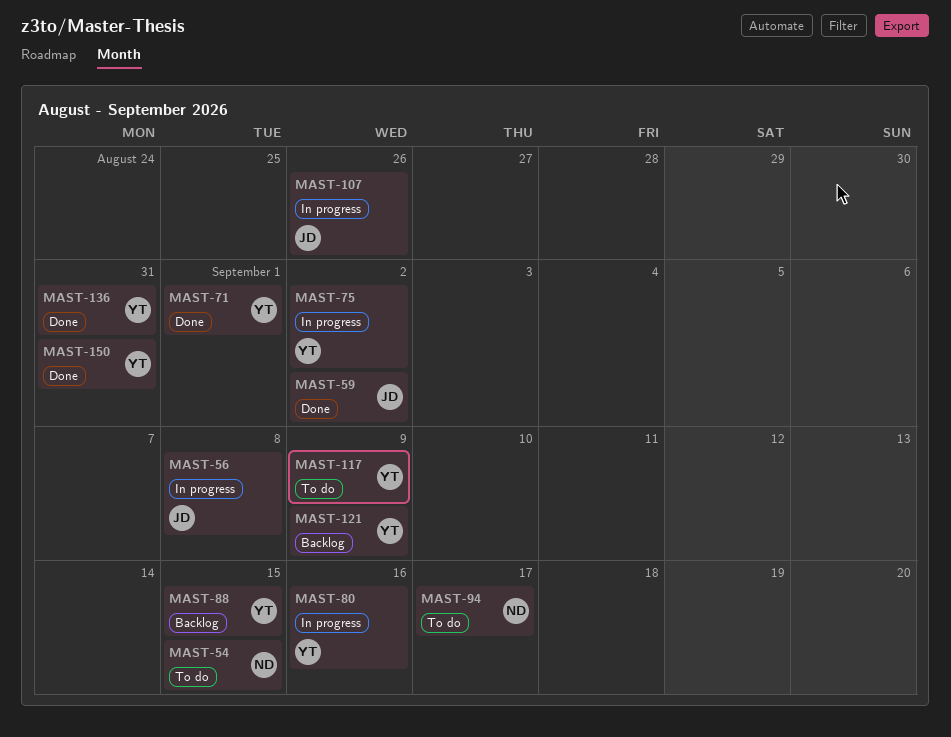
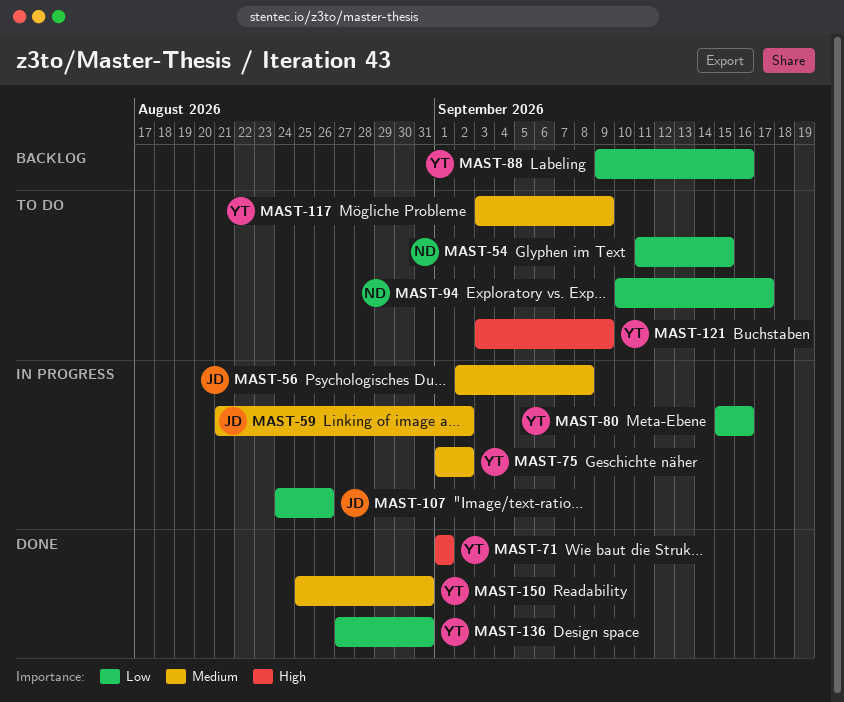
MAST-59, status: Done -> In progress
MAST-88, due: Sep 15 -> Sep 16
MAST-121, status: Backlog -> To do

